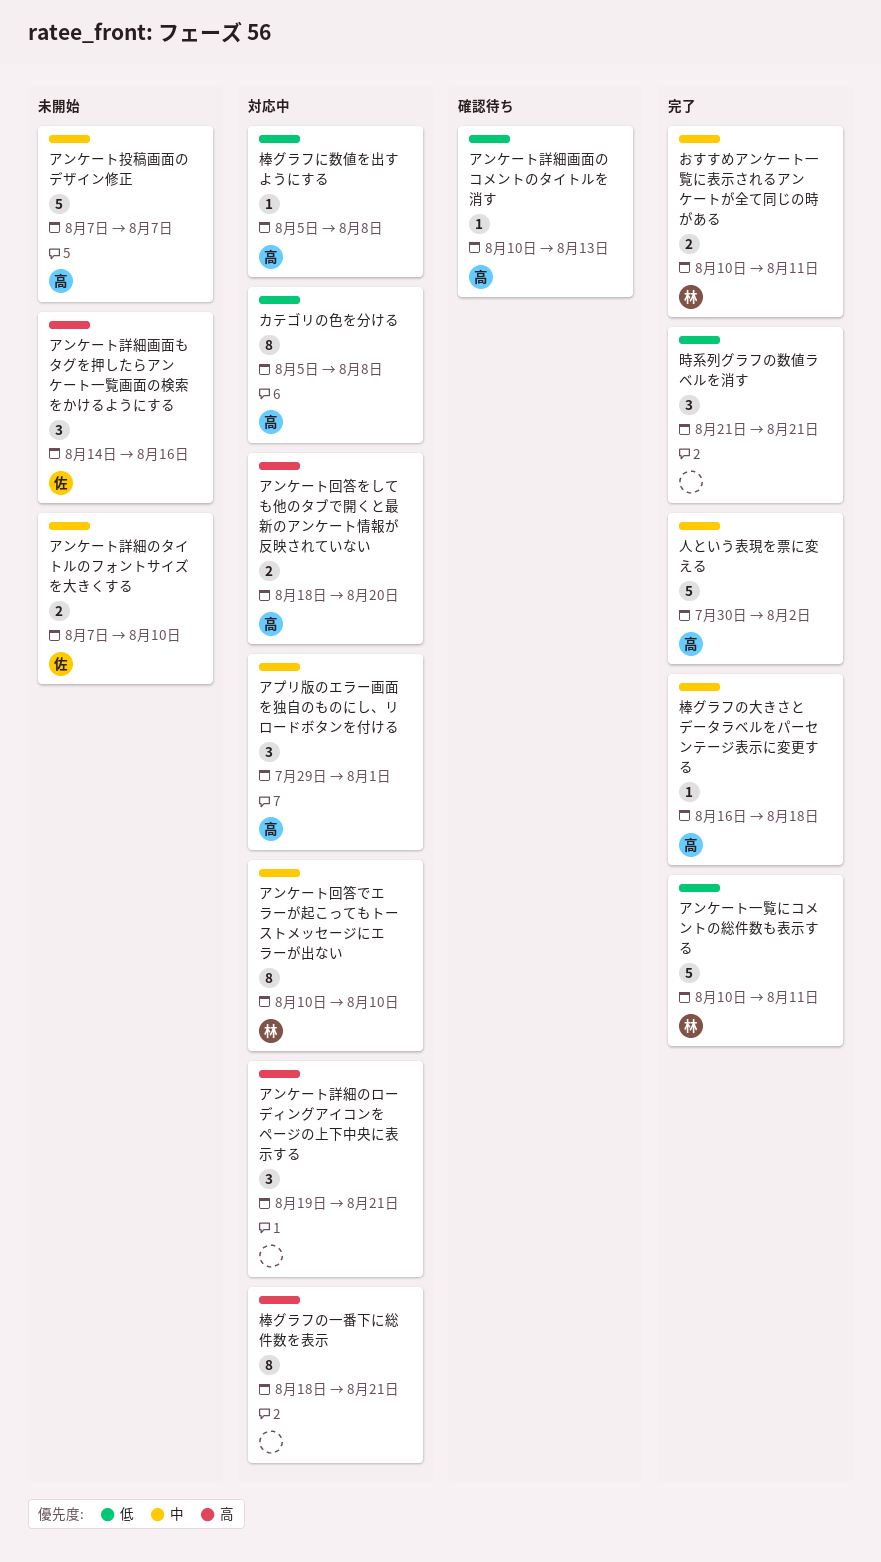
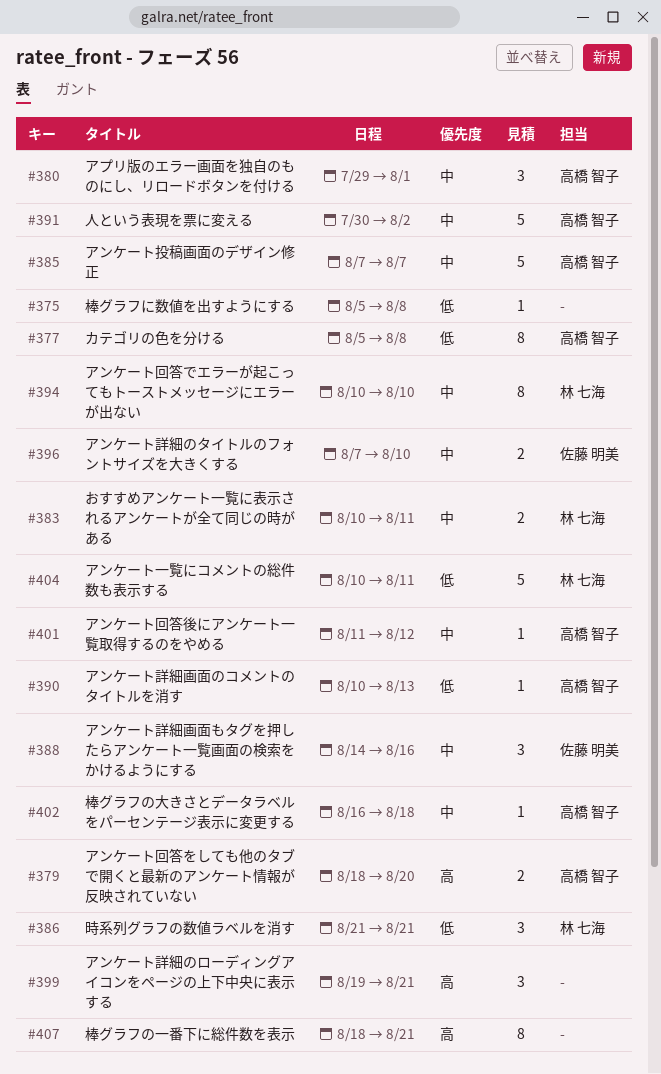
アンケート回答後にアンケート一覧取得するのをやめる: none -> present
アンケート詳細画面もタグを押したらアンケート一覧画面の検索をかけるようにする, priority: 高 -> 中
時系列グラフの数値ラベルを消す, owner: none -> 林 七海
棒グラフに数値を出すようにする, owner: 高橋 智子 -> none

